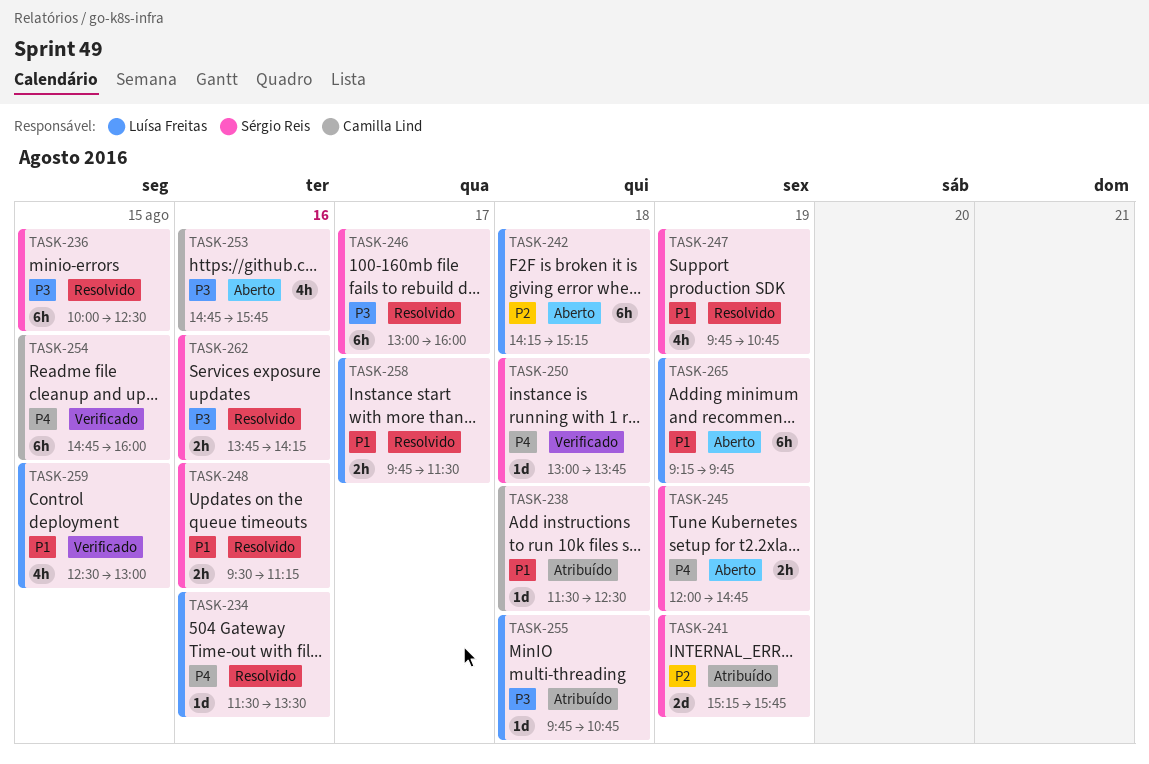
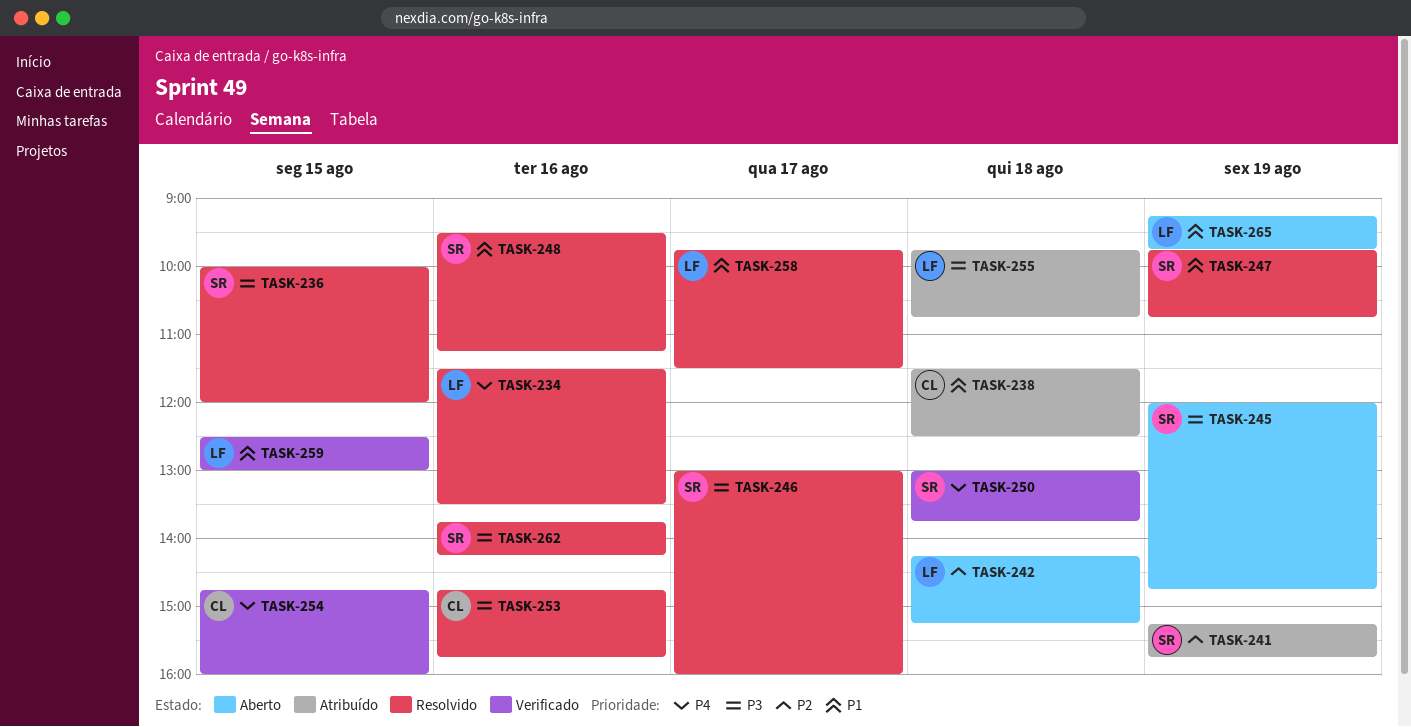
TASK-236, ends: 12:30 -> 12:00
TASK-245, priority: P4 -> P3
TASK-253, status: Aberto -> Resolvido

